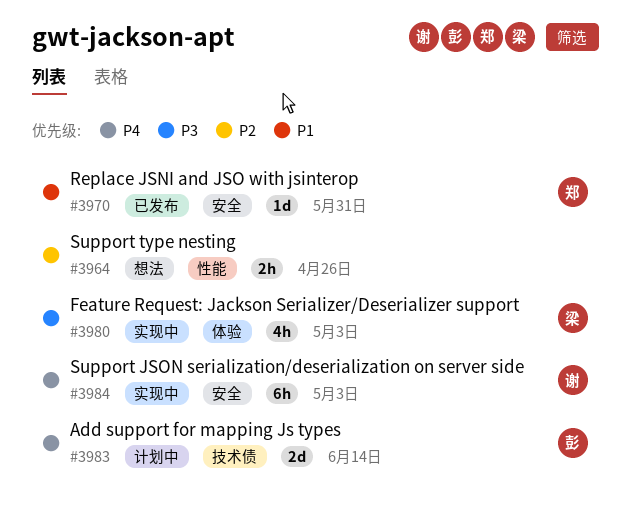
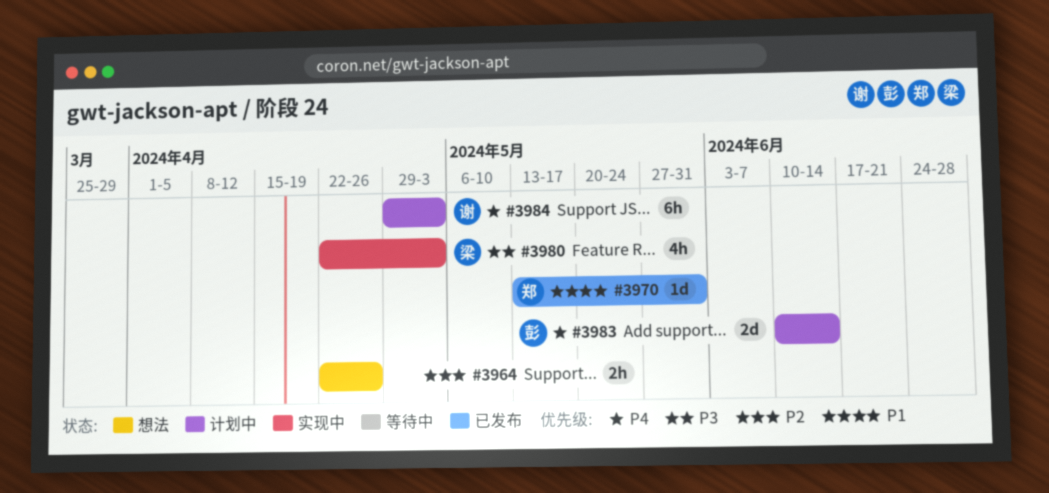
#3984, status: 实现中 -> 计划中

